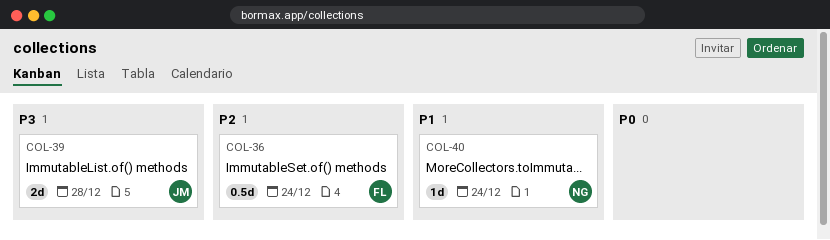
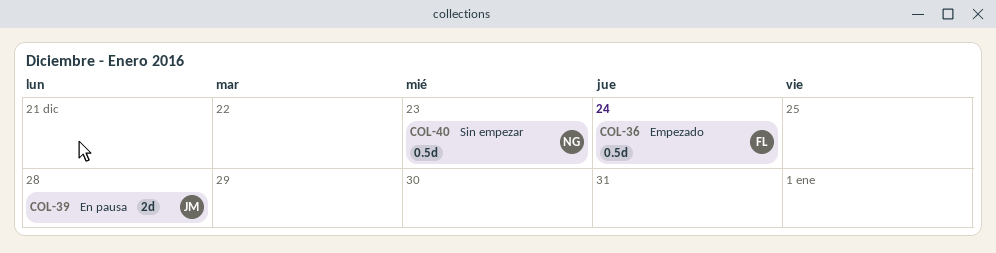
COL-40, estimate: 1d -> 0.5d
COL-40, due: Dec 24 -> Dec 23

